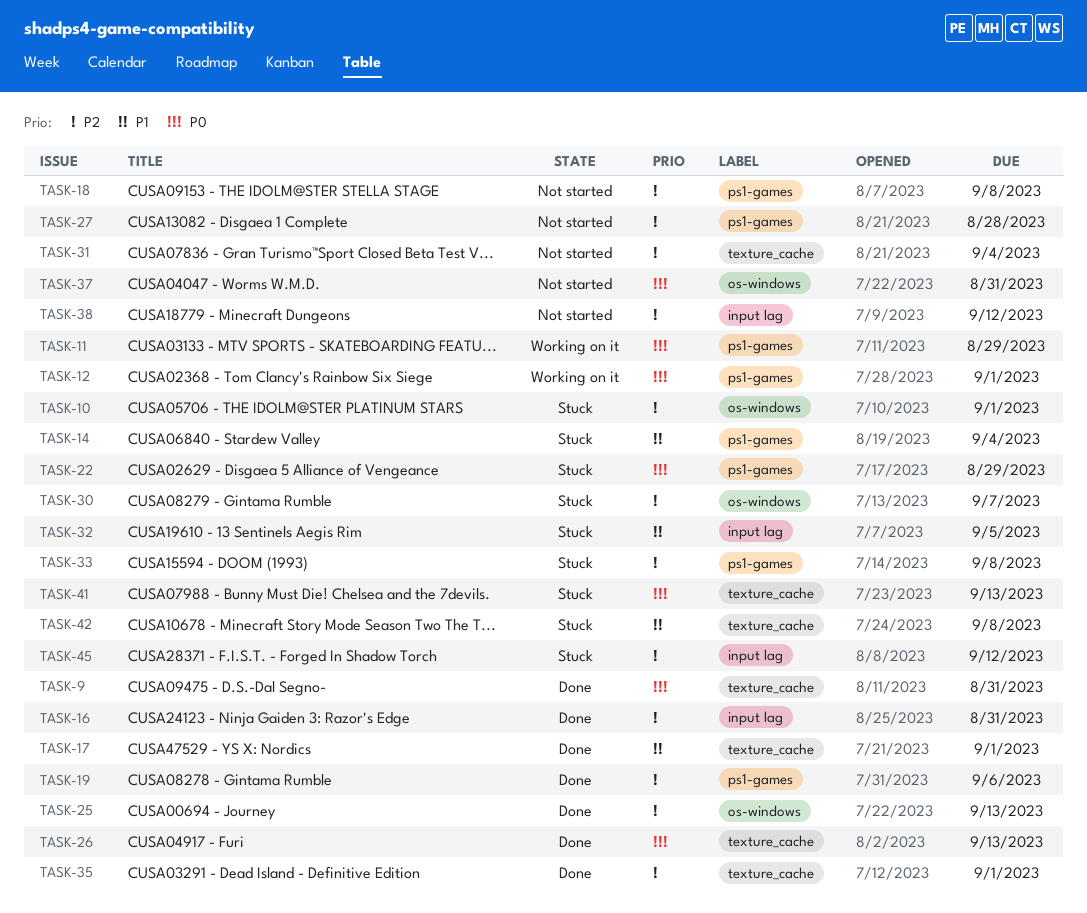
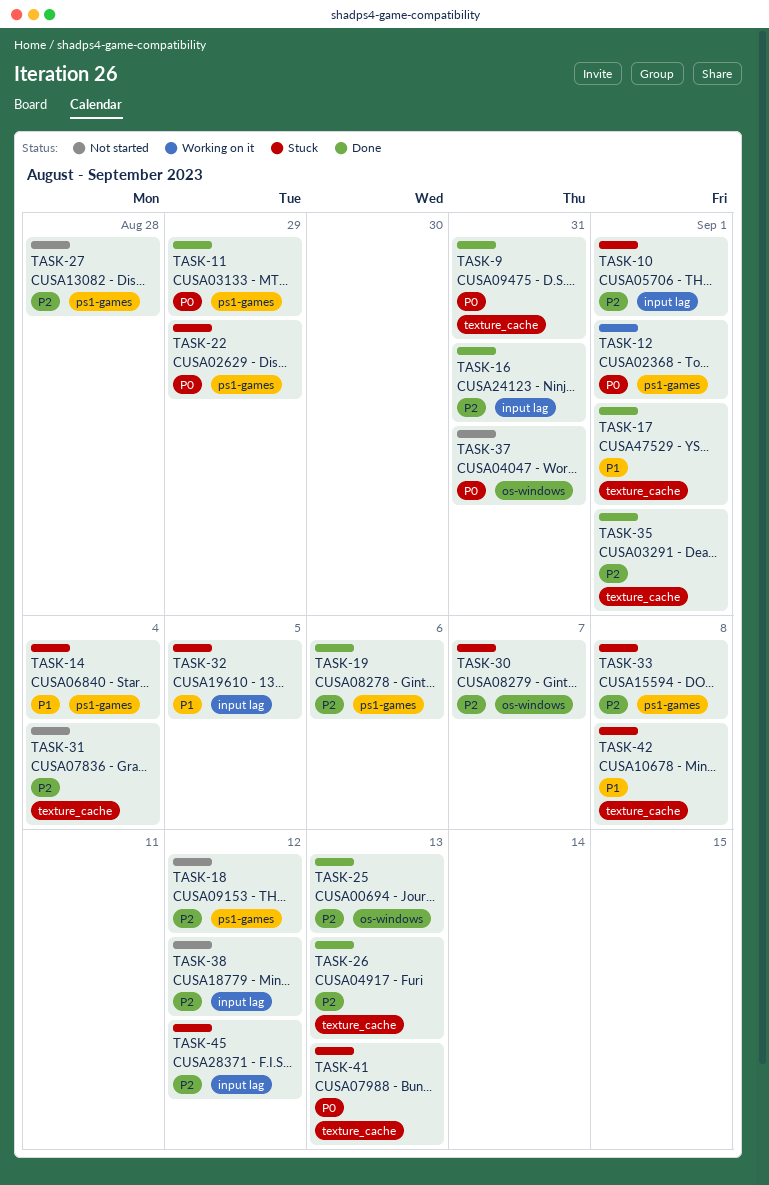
TASK-10, label: os-windows -> input lag
TASK-11, status: Working on it -> Done
TASK-18, due: Sep 8 -> Sep 12
TASK-26, priority: P0 -> P2

